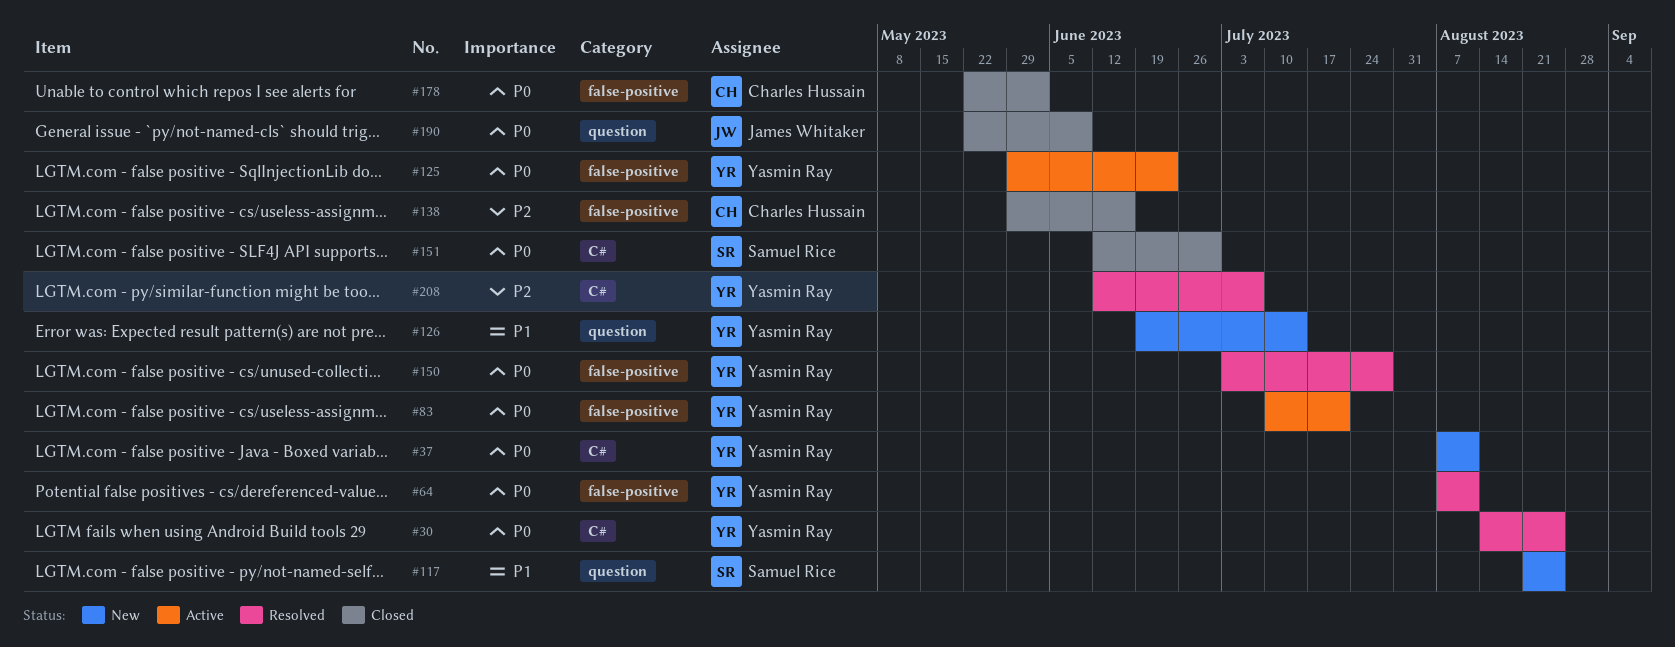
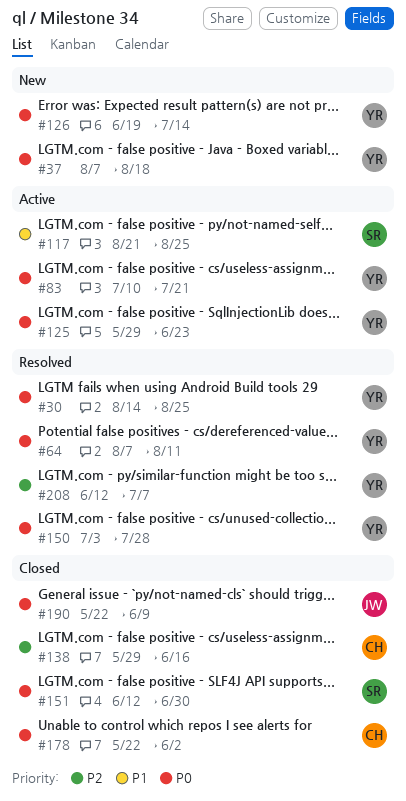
#37, due: Aug 11 -> Aug 18
#117, status: New -> Active
#126, priority: P1 -> P0

